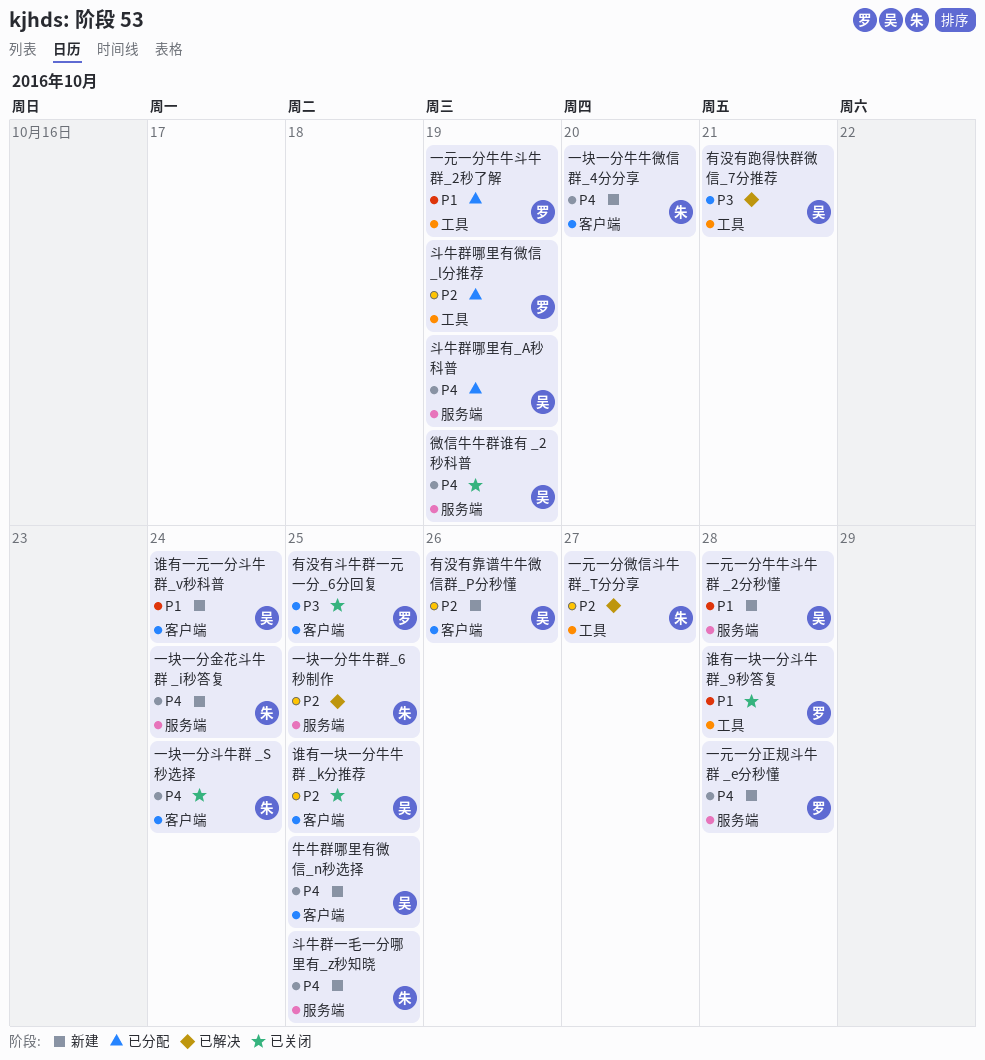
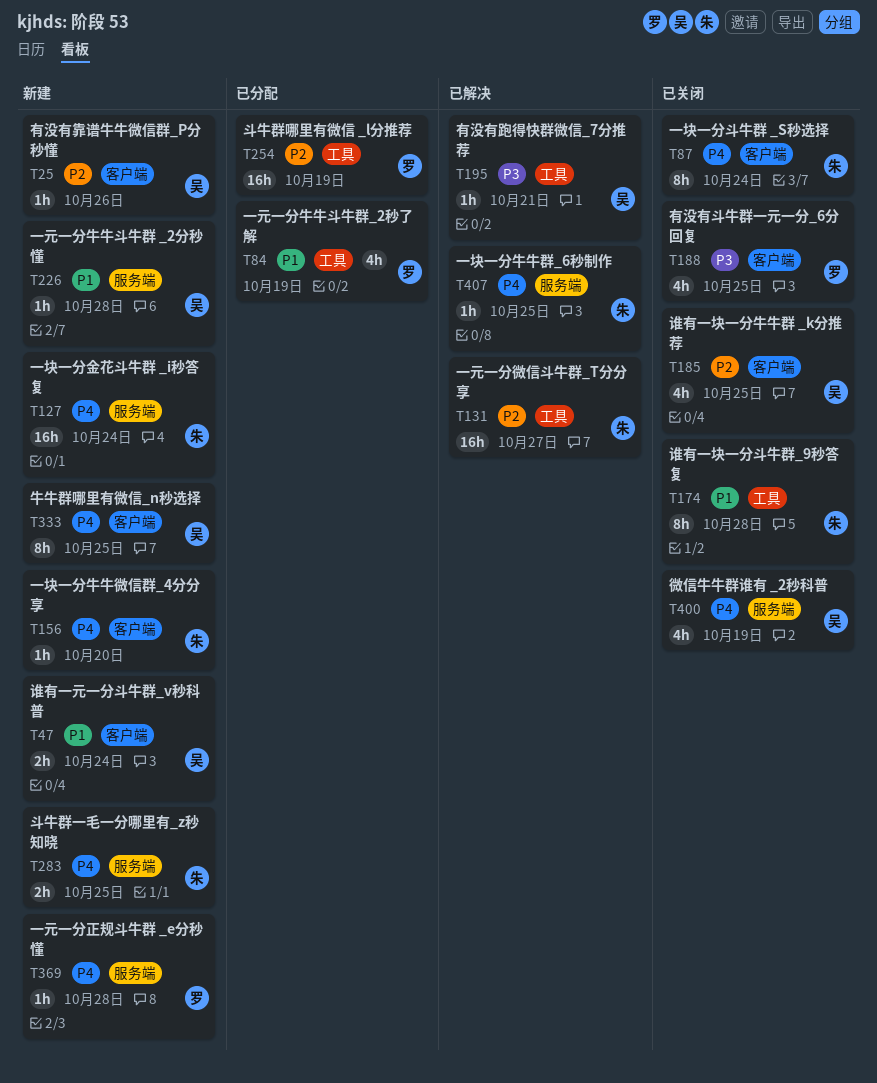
一块一分牛牛群_6秒制作, priority: P2 -> P4
斗牛群哪里有_A秒科普: present -> none
谁有一块一分斗牛群_9秒答复, owner: 罗 -> 朱

